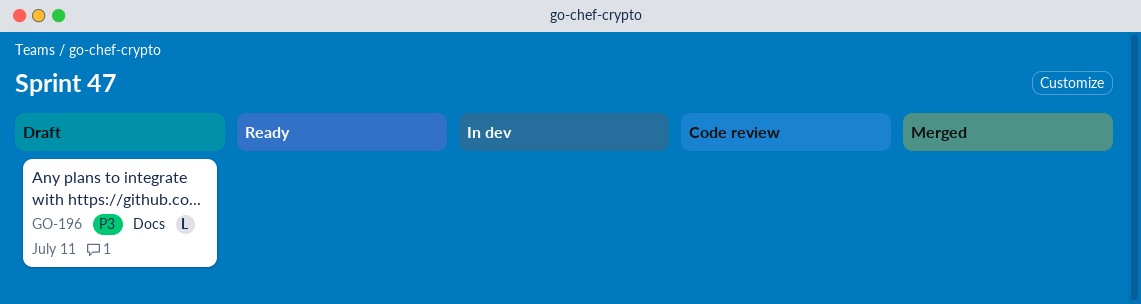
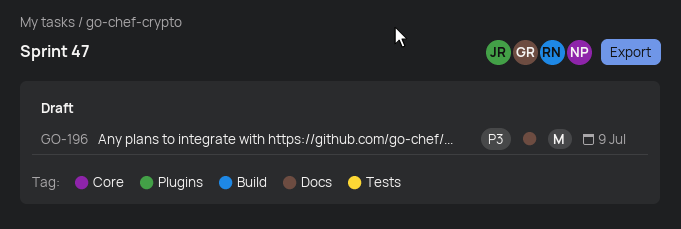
GO-196, estimate: L -> M
GO-196, due: Jul 11 -> Jul 9

